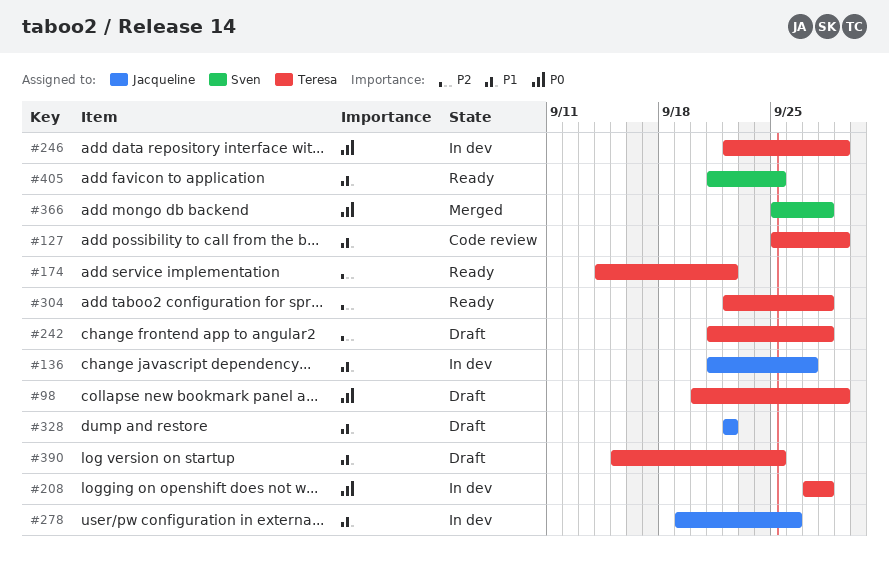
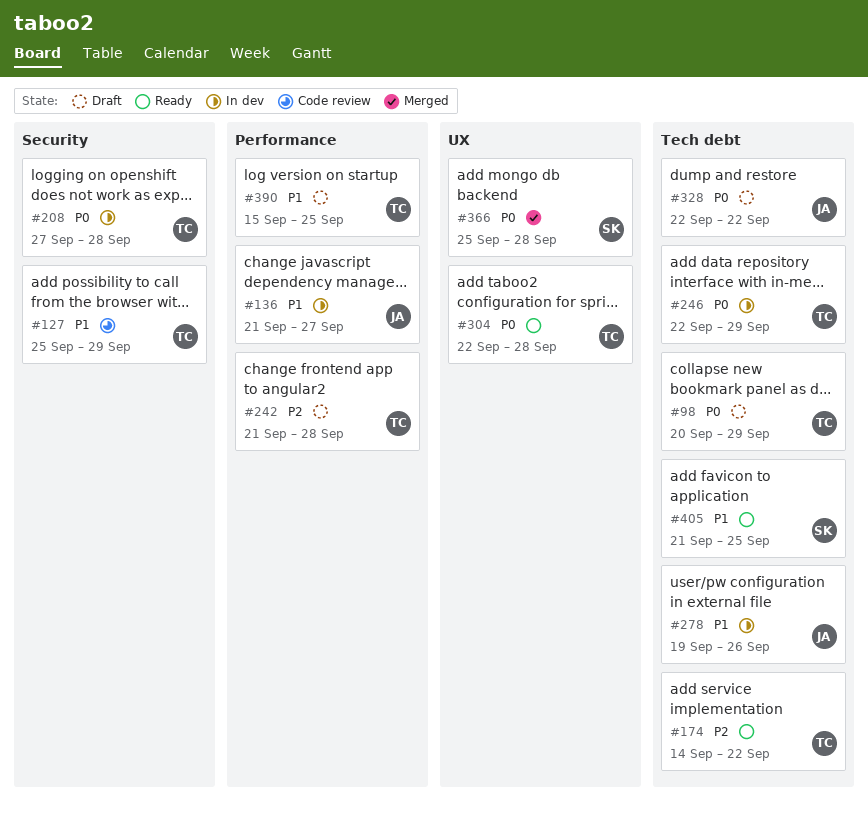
#304, priority: P2 -> P0
#328, priority: P1 -> P0

